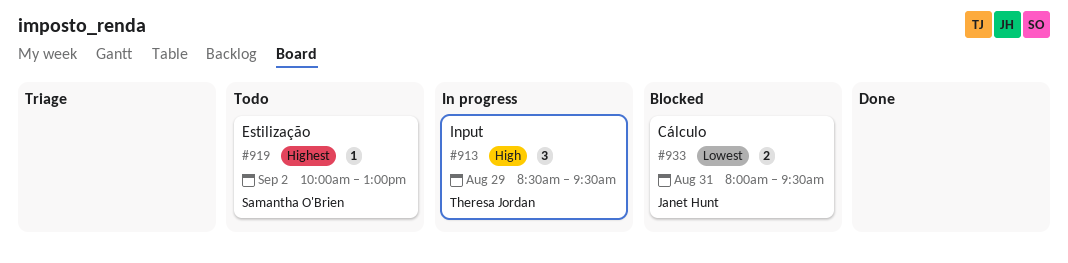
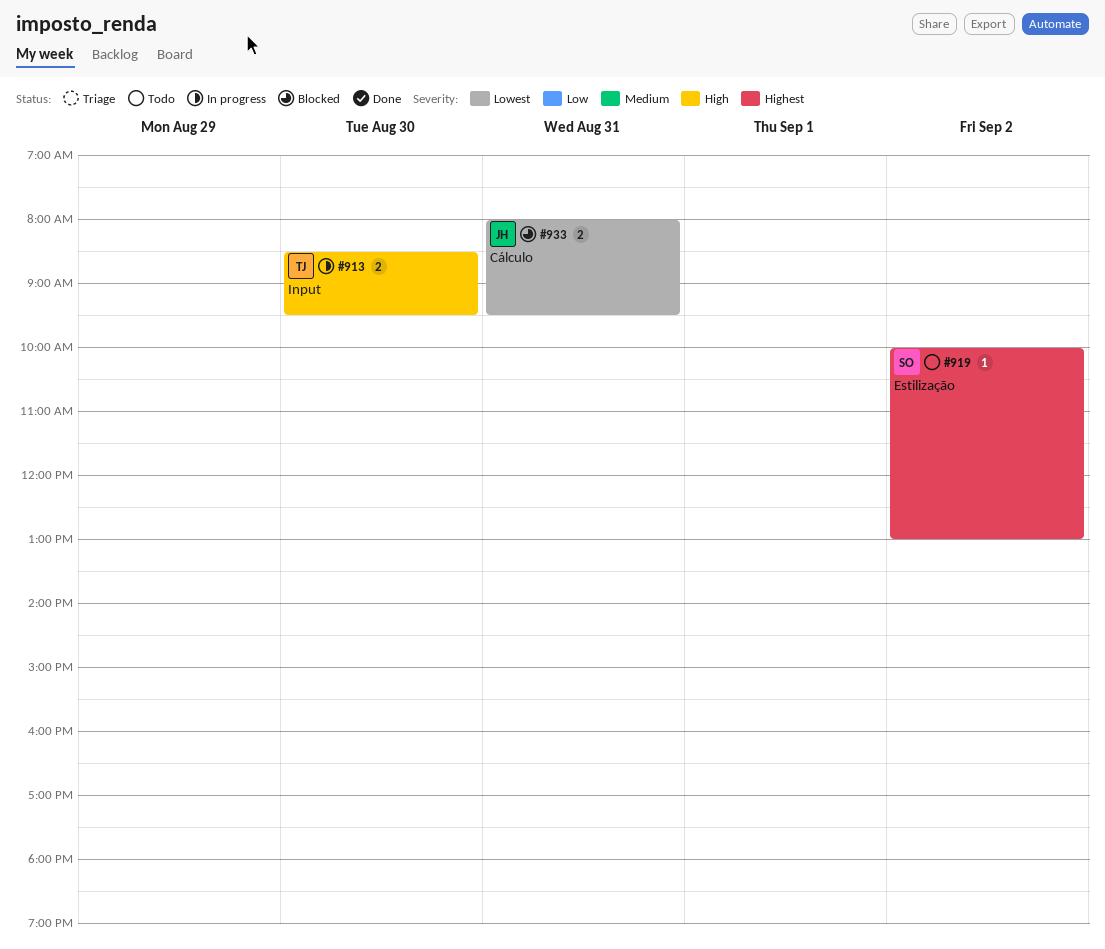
#913, estimate: 3 -> 2
#913, day: Aug 29 -> Aug 30

